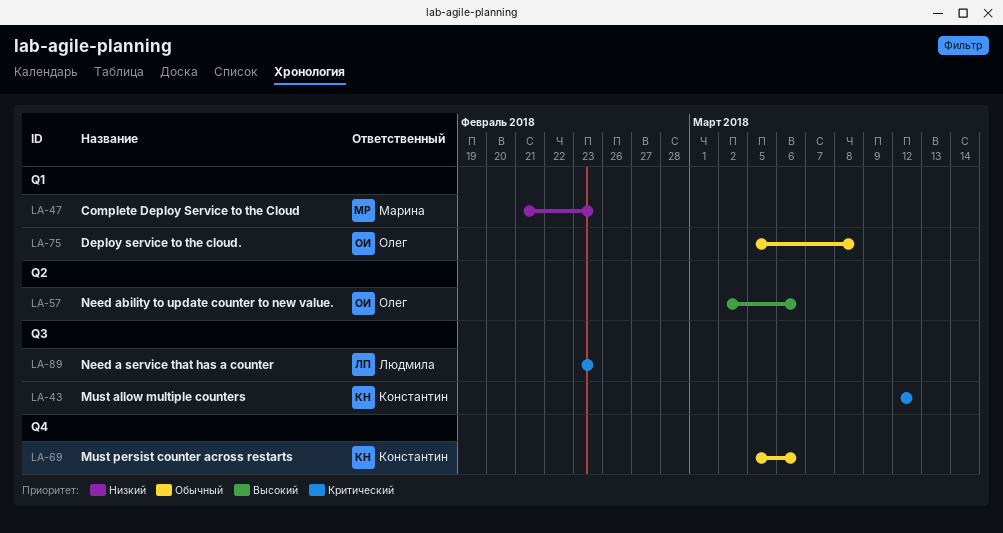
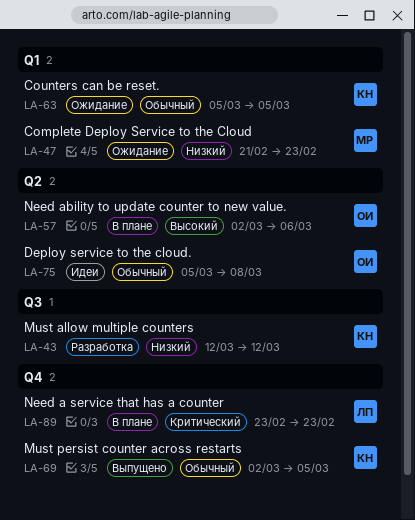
LA-43, priority: Критический -> Низкий
LA-63: none -> present
LA-69, start: Mar 5 -> Mar 2
LA-69, due: Mar 6 -> Mar 5
LA-75, label: Q1 -> Q2
LA-89, label: Q3 -> Q4

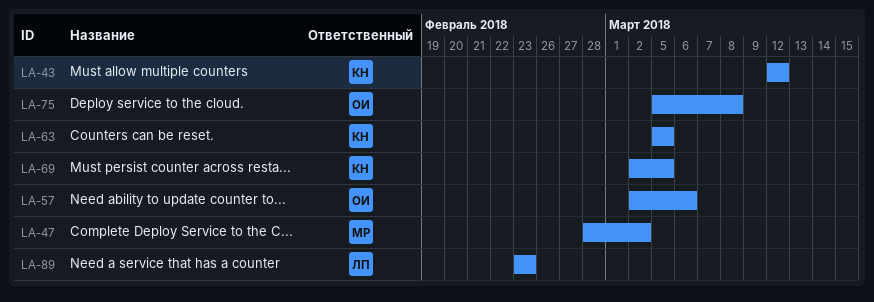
LA-47, start: Feb 21 -> Feb 28
LA-47, due: Feb 23 -> Mar 2

